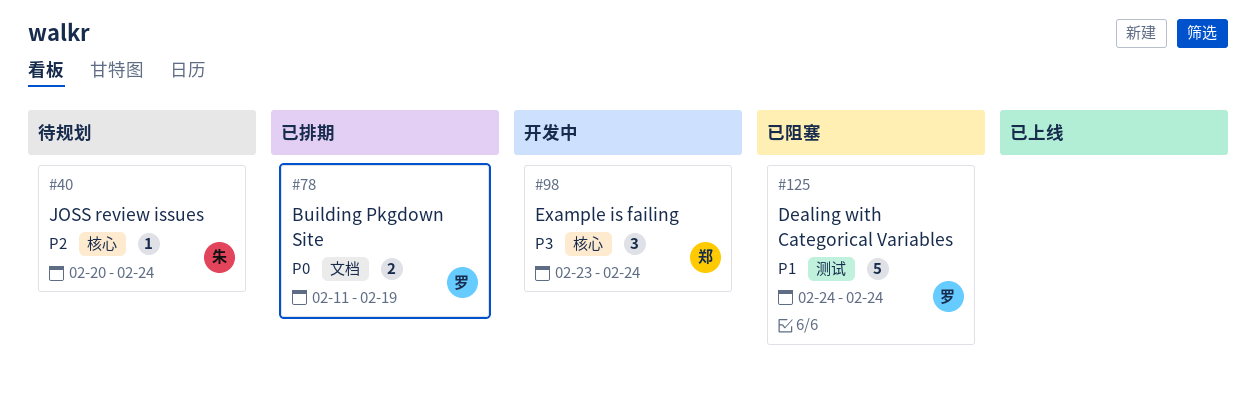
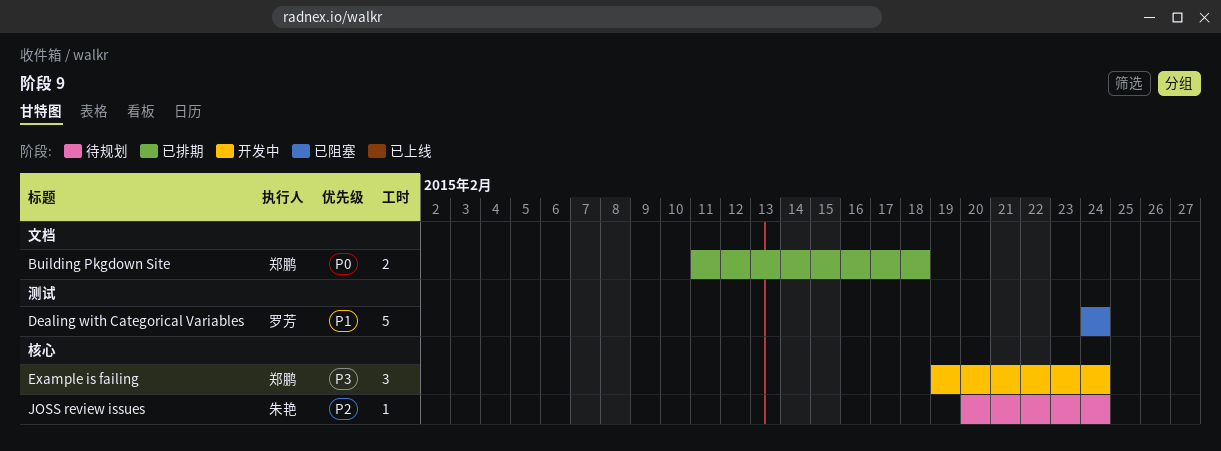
Building Pkgdown Site, owner: 罗芳 -> 郑鹏
Building Pkgdown Site, due: Feb 19 -> Feb 18
Example is failing, start: Feb 23 -> Feb 19

